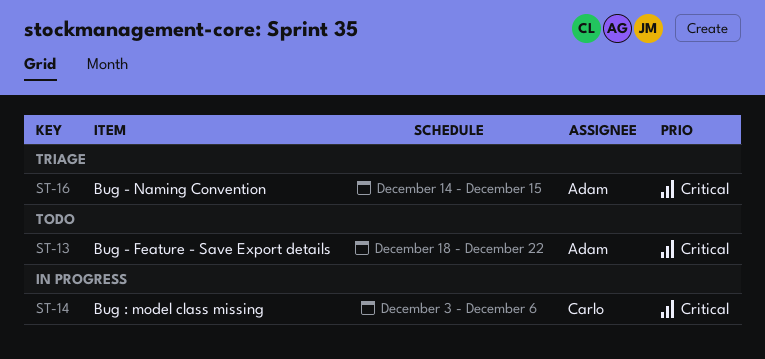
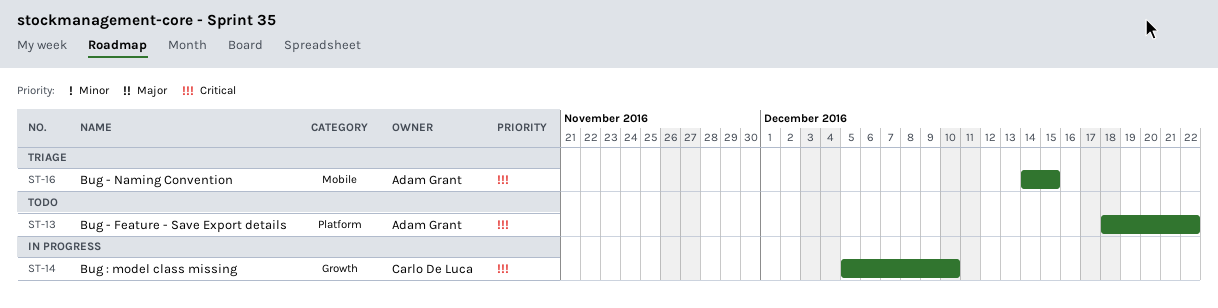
ST-14, start: Dec 3 -> Dec 5
ST-14, due: Dec 6 -> Dec 10

